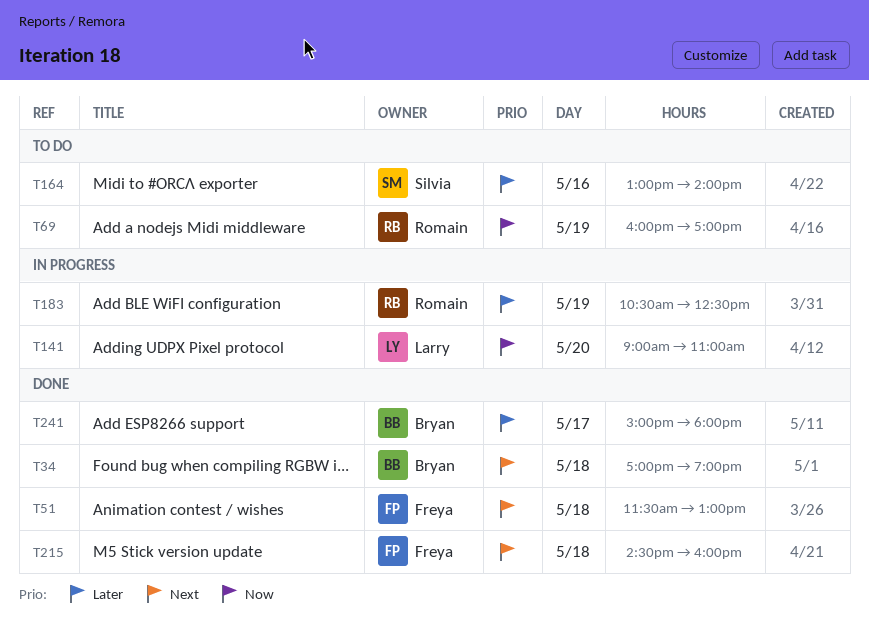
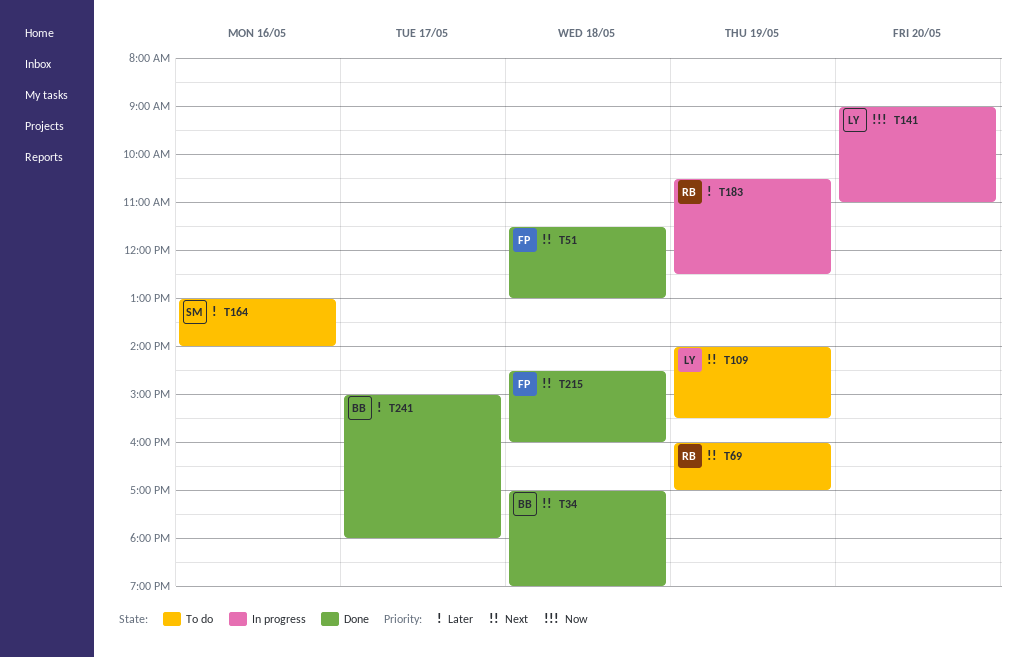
T69, priority: Now -> Next
T109: none -> present

